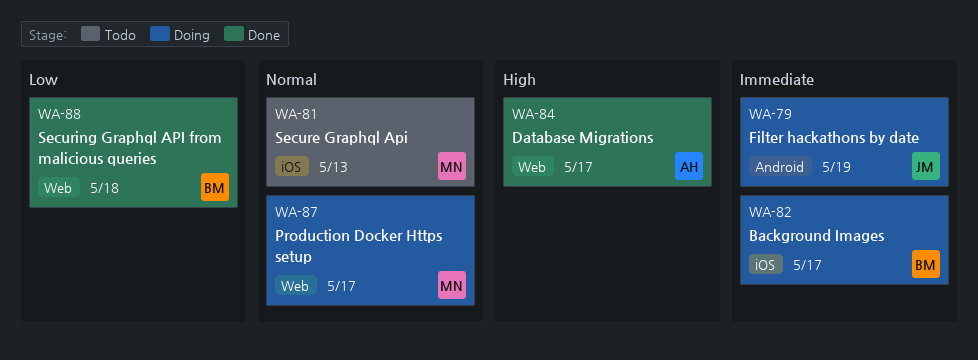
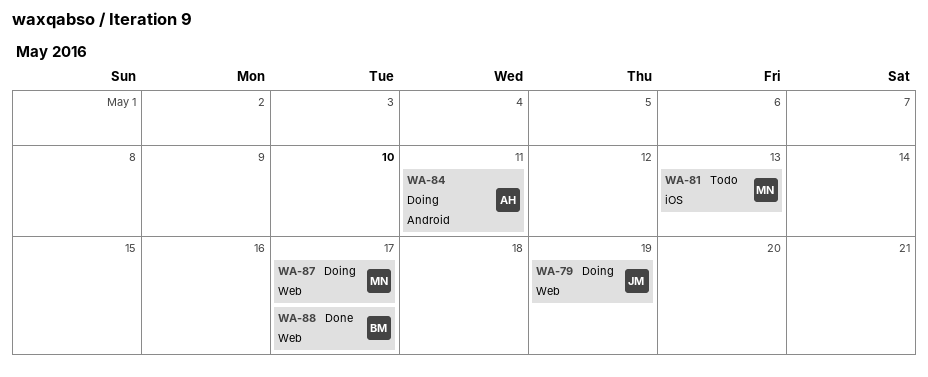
WA-79, label: Android -> Web
WA-82: present -> none
WA-84, status: Done -> Doing
WA-84, label: Web -> Android
WA-84, due: May 17 -> May 11
WA-88, due: May 18 -> May 17

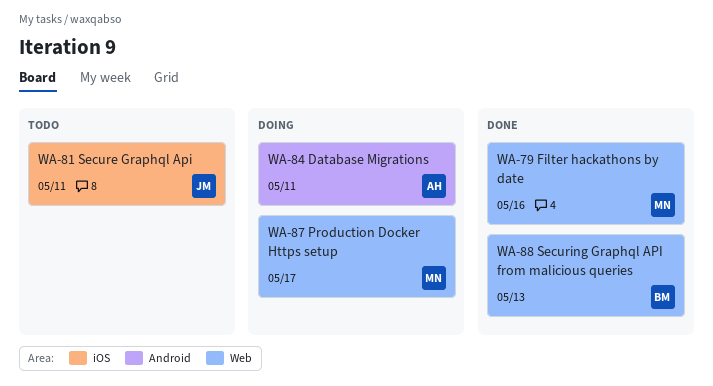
WA-79, status: Doing -> Done
WA-79, owner: JM -> MN
WA-79, due: May 19 -> May 16
WA-81, owner: MN -> JM
WA-81, due: May 13 -> May 11
WA-88, due: May 17 -> May 13

